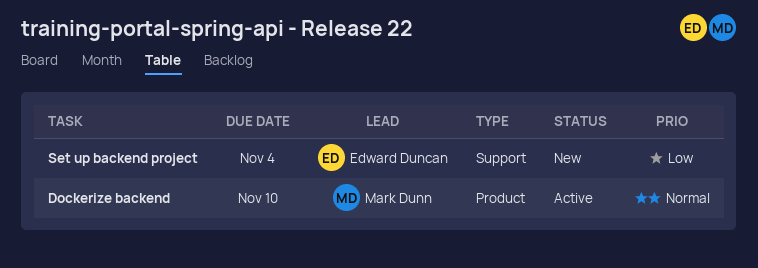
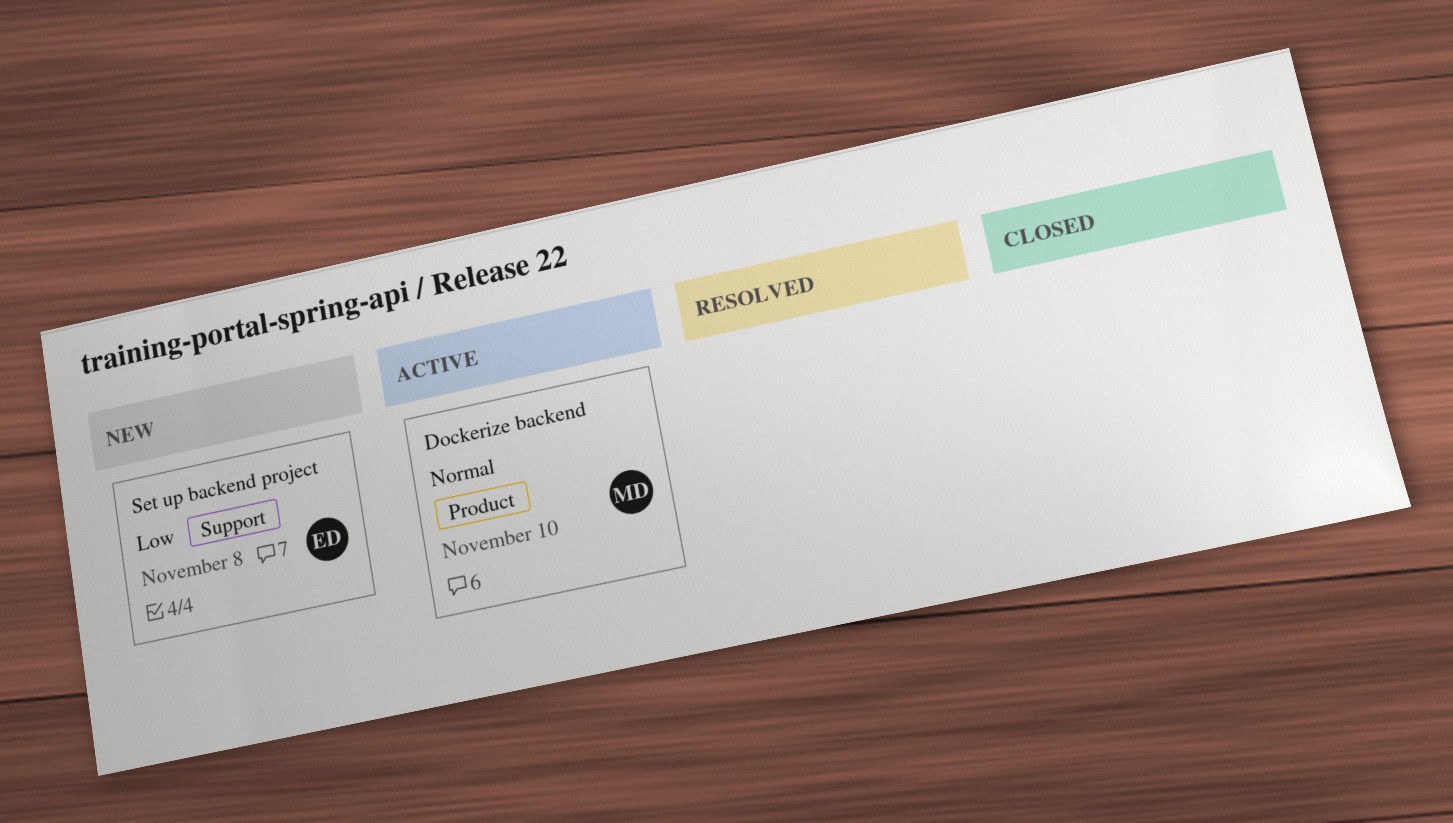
Set up backend project, due: Nov 4 -> Nov 8

